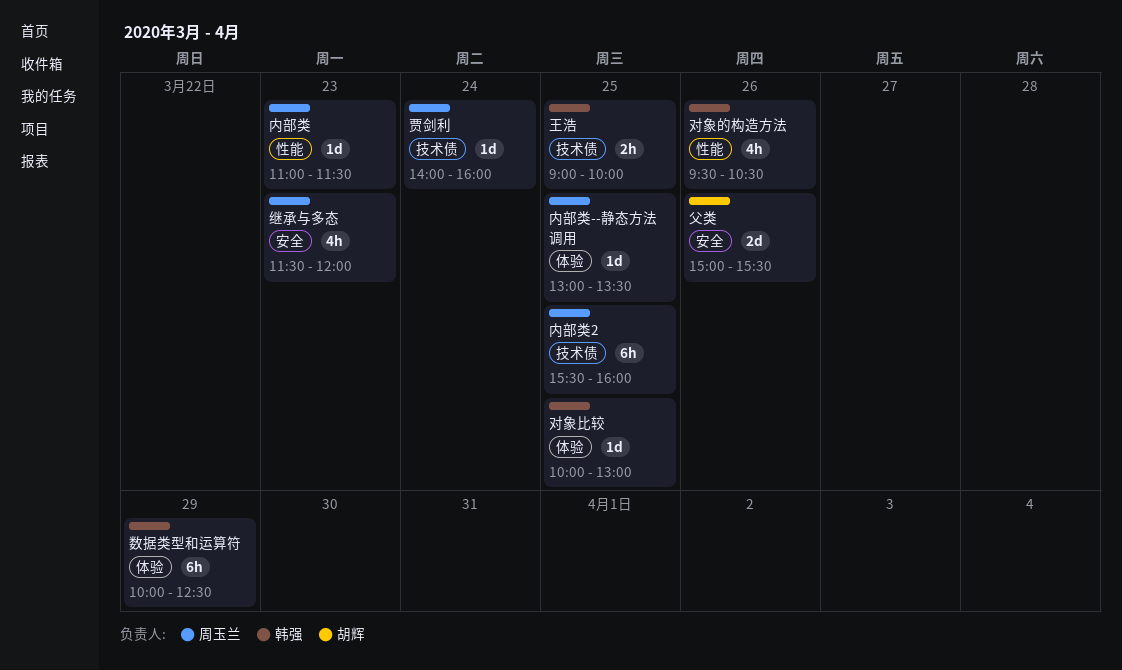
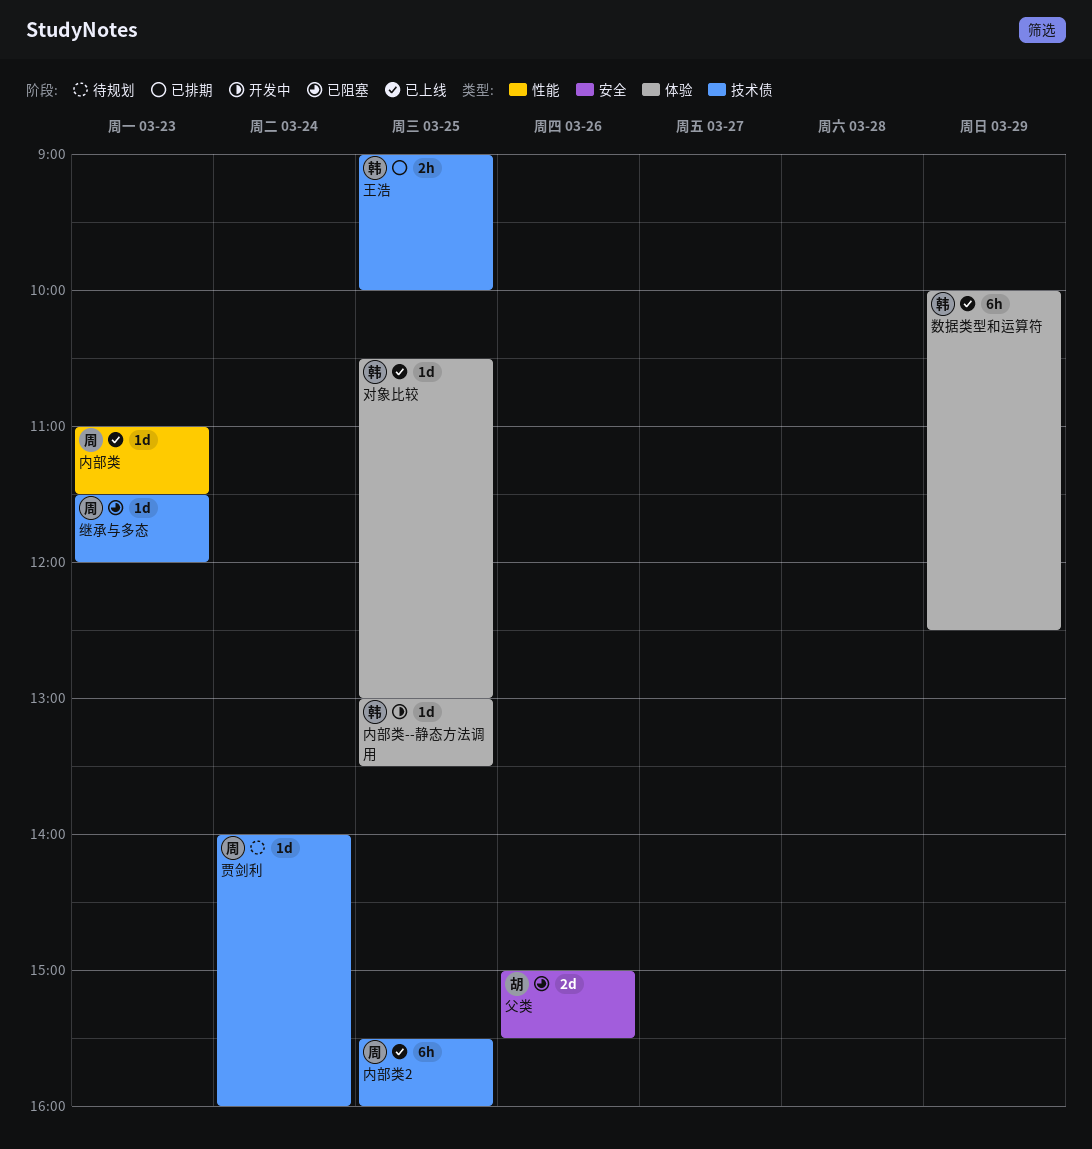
内部类--静态方法调用, owner: 周玉兰 -> 韩强
对象比较, begins: 10:00 -> 10:30
对象的构造方法: present -> none
继承与多态, label: 安全 -> 技术债
继承与多态, estimate: 4h -> 1d

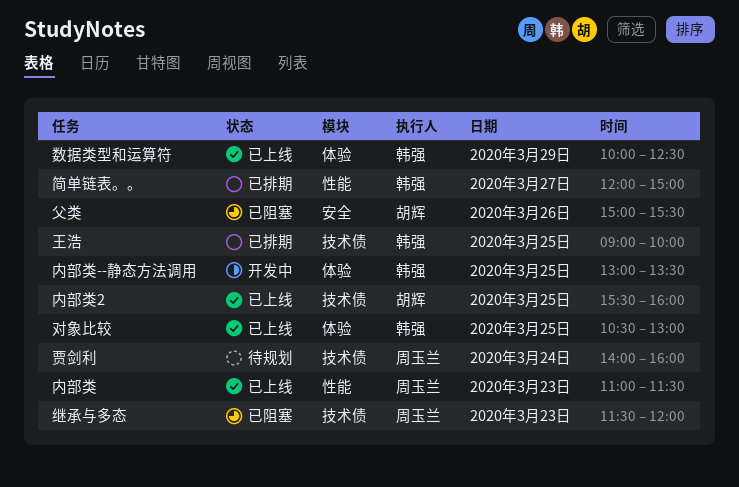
内部类2, owner: 周玉兰 -> 胡辉
简单链表。。: none -> present

